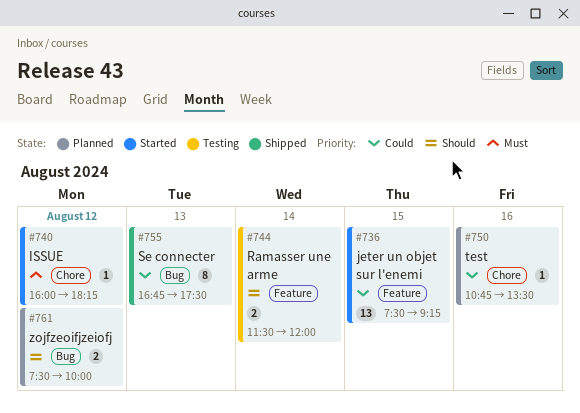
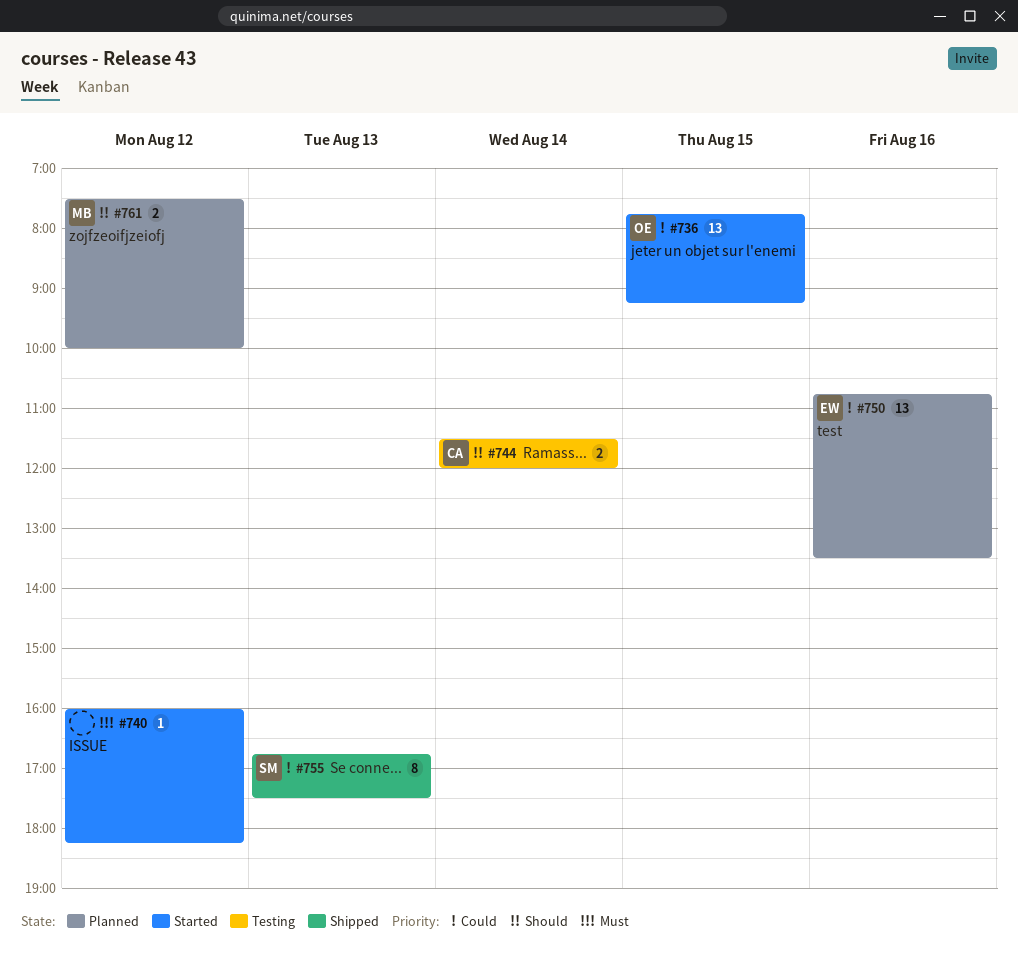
#736, begins: 07:30 -> 07:45
#750, estimate: 1 -> 13

